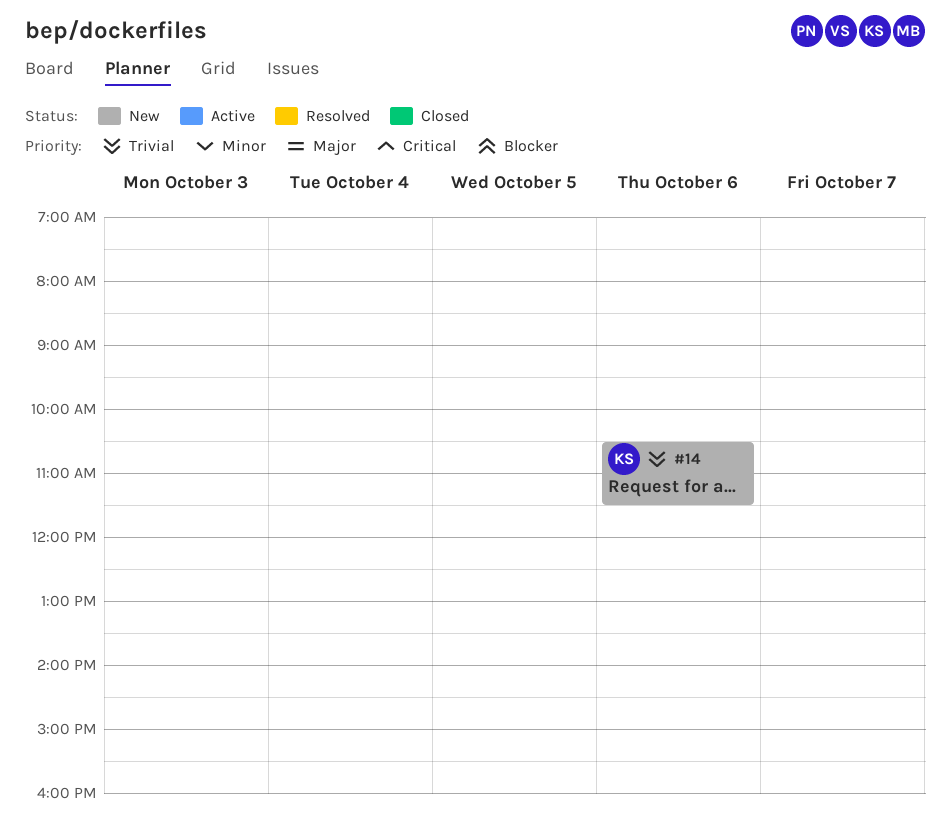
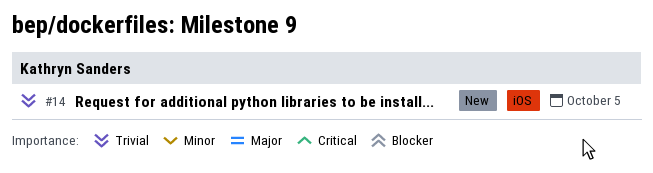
#14, day: Oct 6 -> Oct 5

